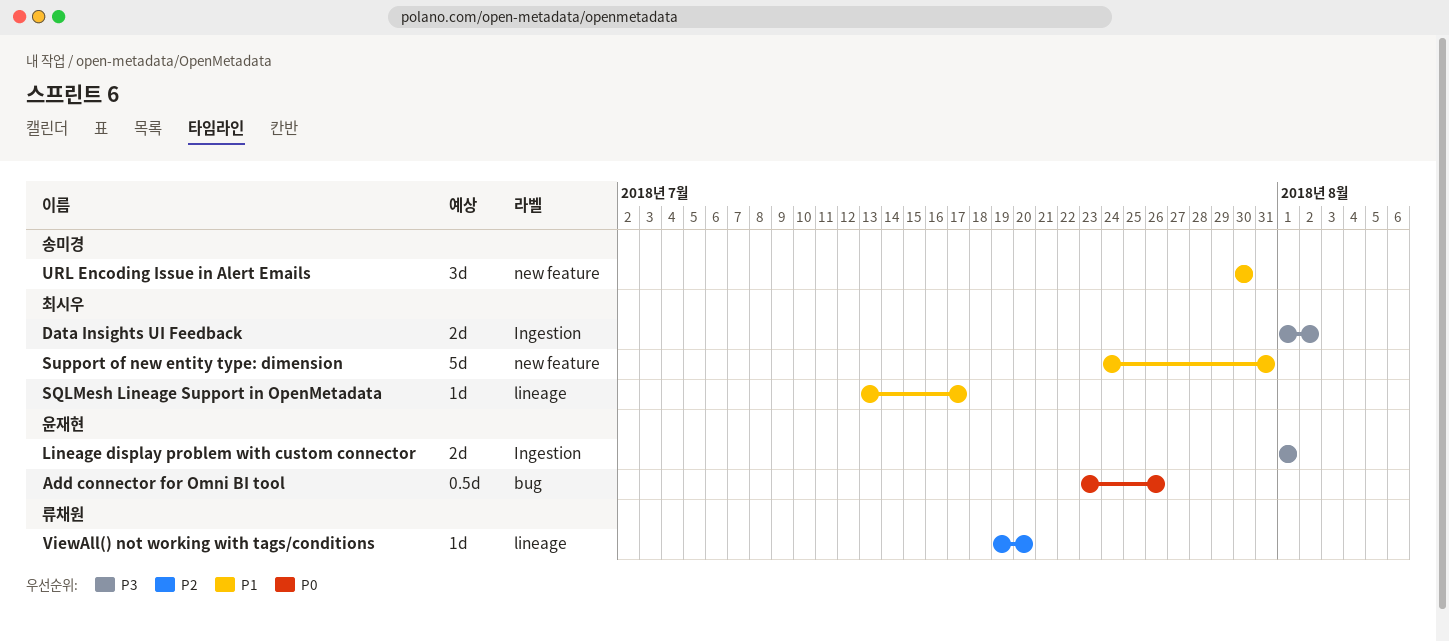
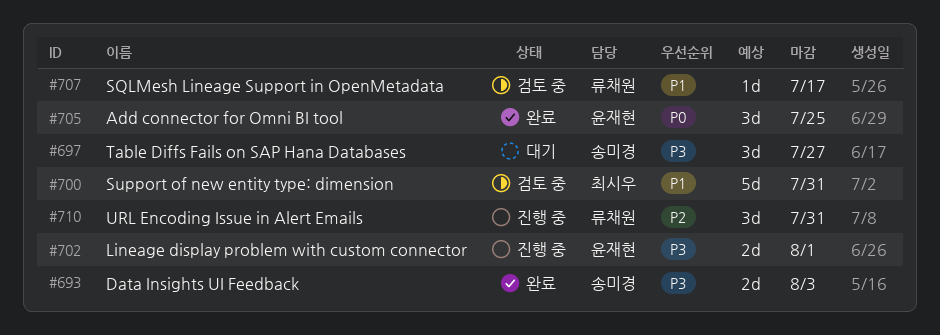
Add connector for Omni BI tool, estimate: 0.5d -> 3d
Add connector for Omni BI tool, due: Jul 26 -> Jul 25
Data Insights UI Feedback, owner: 최시우 -> 송미경
Data Insights UI Feedback, due: Aug 2 -> Aug 3
SQLMesh Lineage Support in OpenMetadata, owner: 최시우 -> 류채원
Table Diffs Fails on SAP Hana Databases: none -> present
URL Encoding Issue in Alert Emails, owner: 송미경 -> 류채원
URL Encoding Issue in Alert Emails, priority: P1 -> P2
URL Encoding Issue in Alert Emails, due: Jul 30 -> Jul 31
ViewAll() not working with tags/conditions: present -> none

